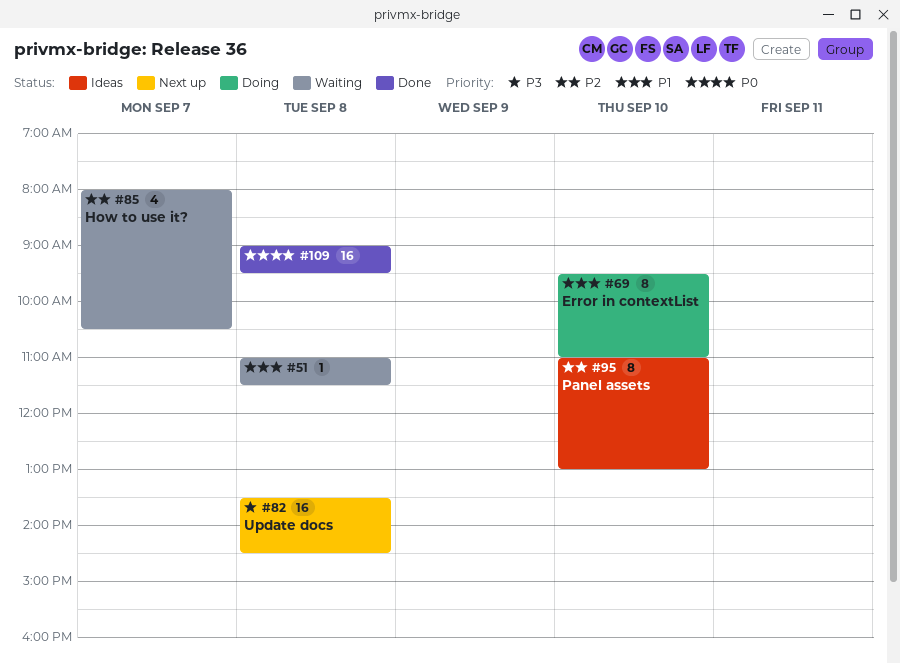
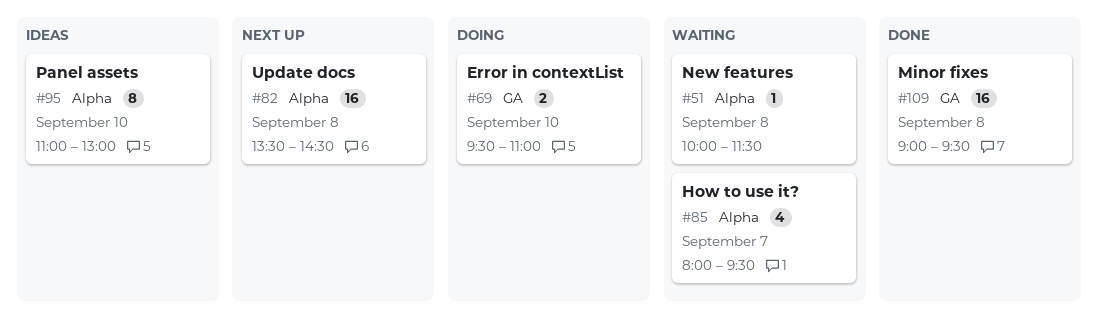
#51, begins: 11:00 -> 10:00
#69, estimate: 8 -> 2
#85, ends: 10:30 -> 09:30

